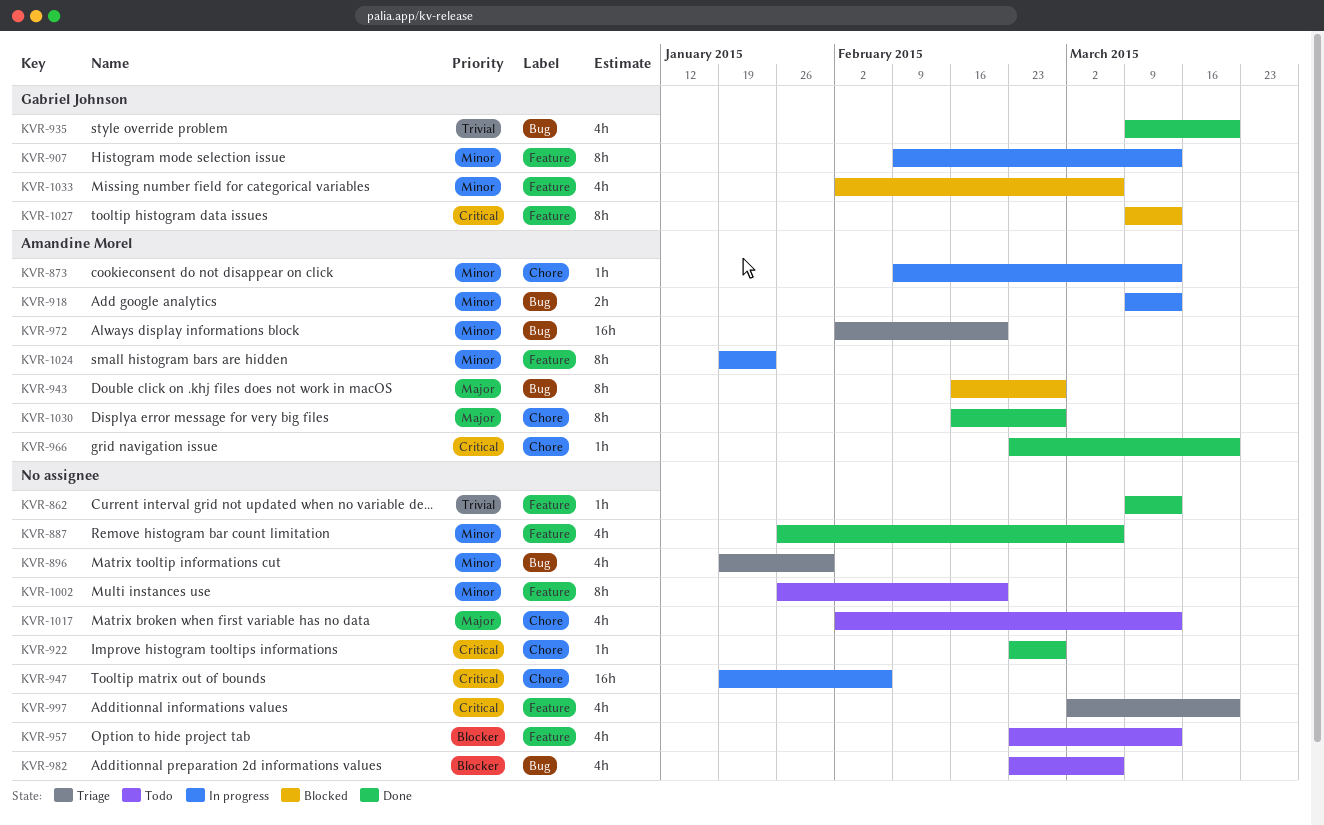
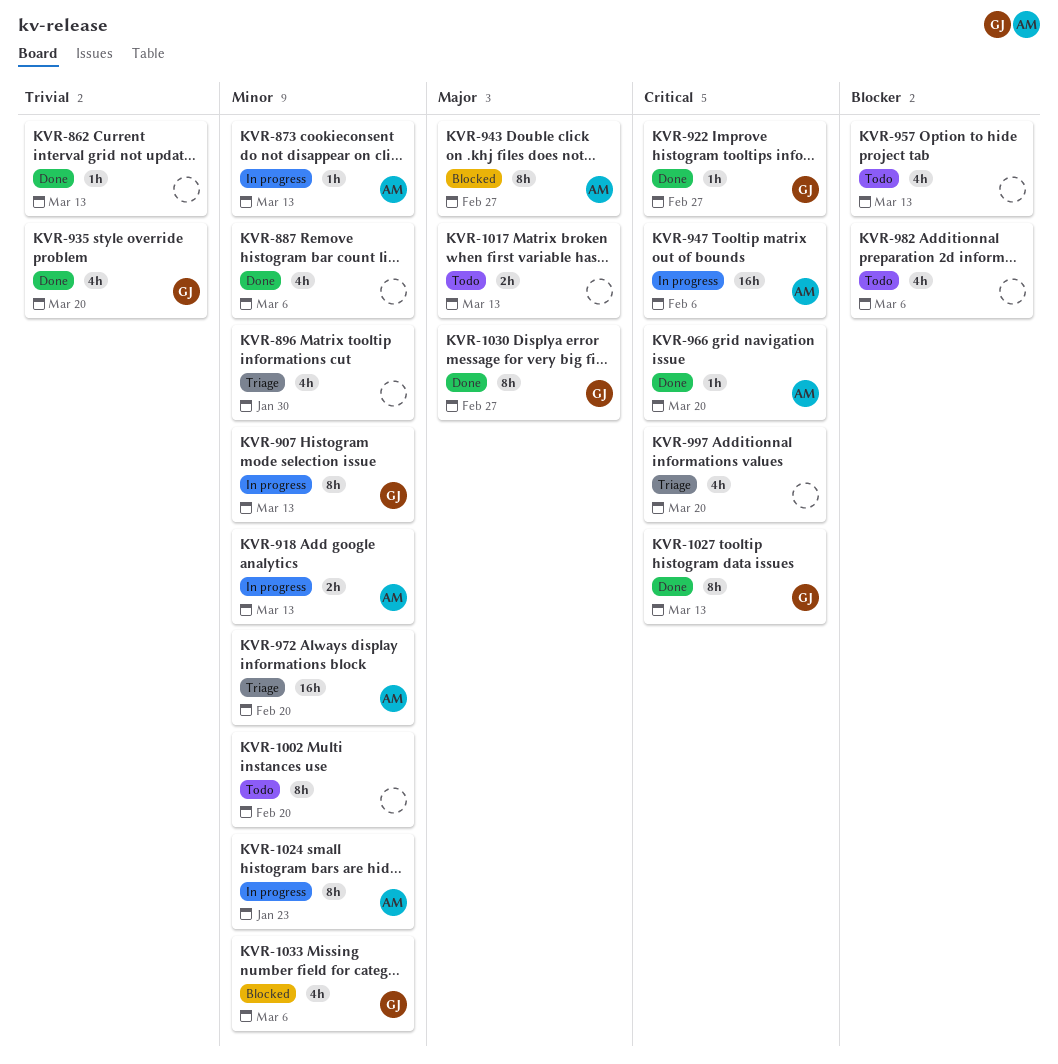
KVR-922, owner: none -> Gabriel Johnson
KVR-947, owner: none -> Amandine Morel
KVR-1017, estimate: 4h -> 2h
KVR-1027, status: Blocked -> Done
KVR-1030, owner: Amandine Morel -> Gabriel Johnson

